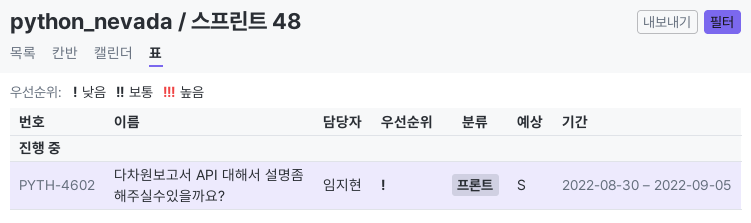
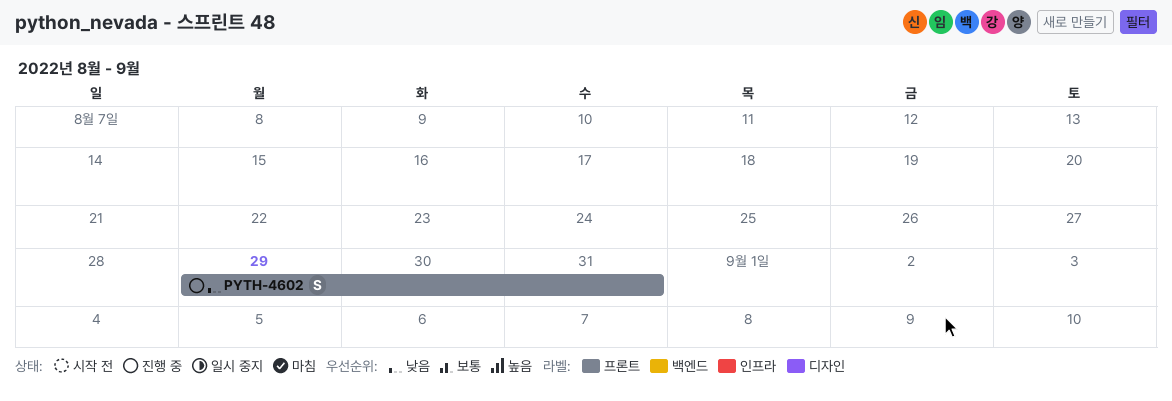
PYTH-4602, start: Aug 30 -> Aug 29
PYTH-4602, due: Sep 5 -> Aug 31

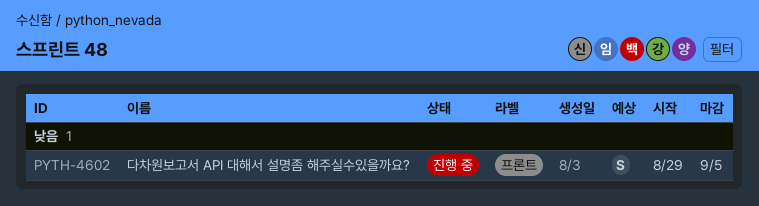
PYTH-4602, due: Aug 31 -> Sep 5

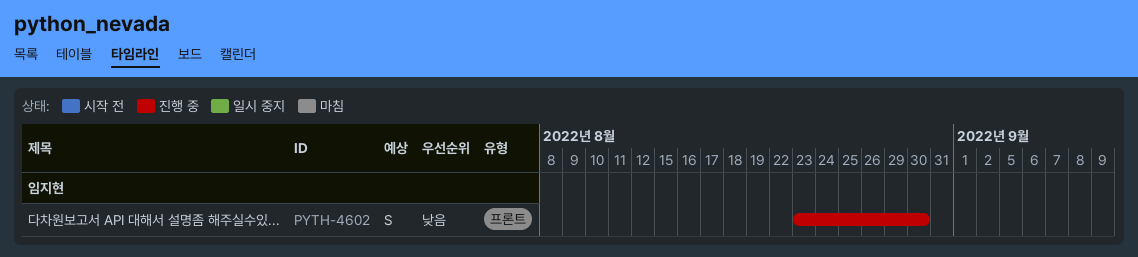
PYTH-4602, start: Aug 29 -> Aug 23
PYTH-4602, due: Sep 5 -> Aug 30

